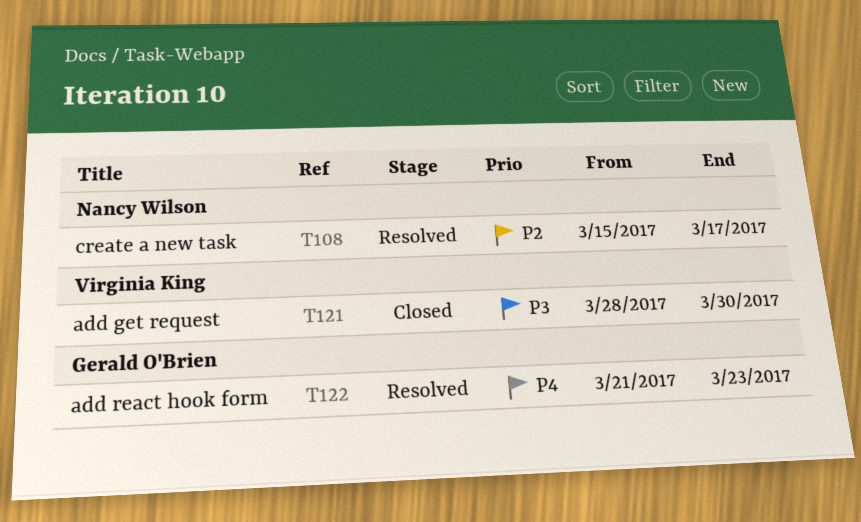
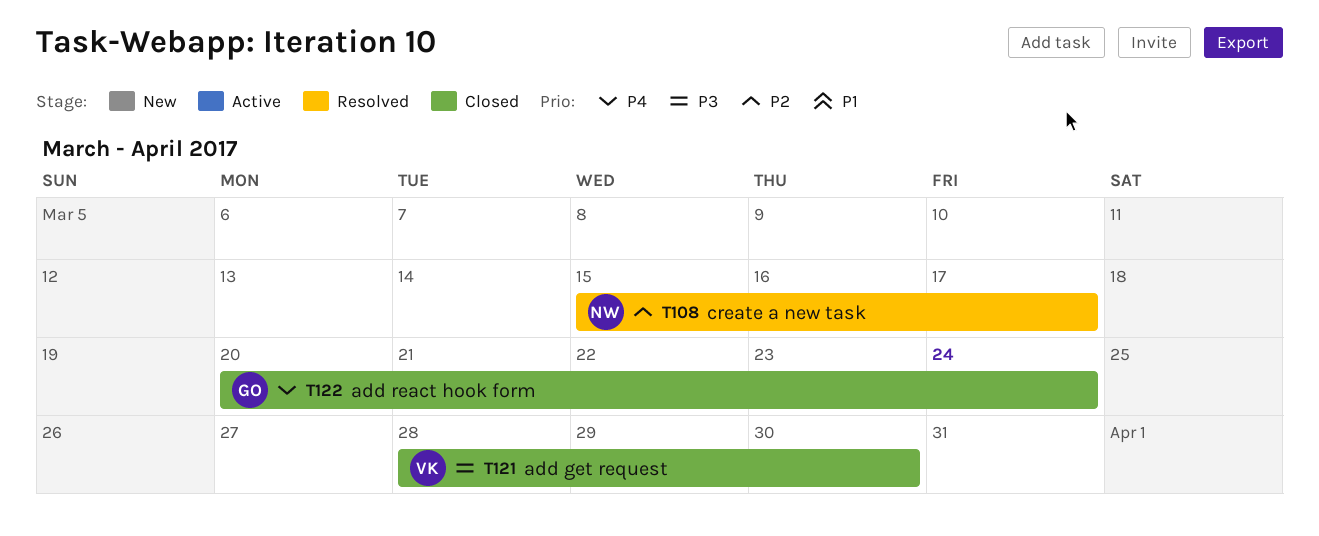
T122, status: Resolved -> Closed
T122, start: Mar 21 -> Mar 20
T122, due: Mar 23 -> Mar 24

